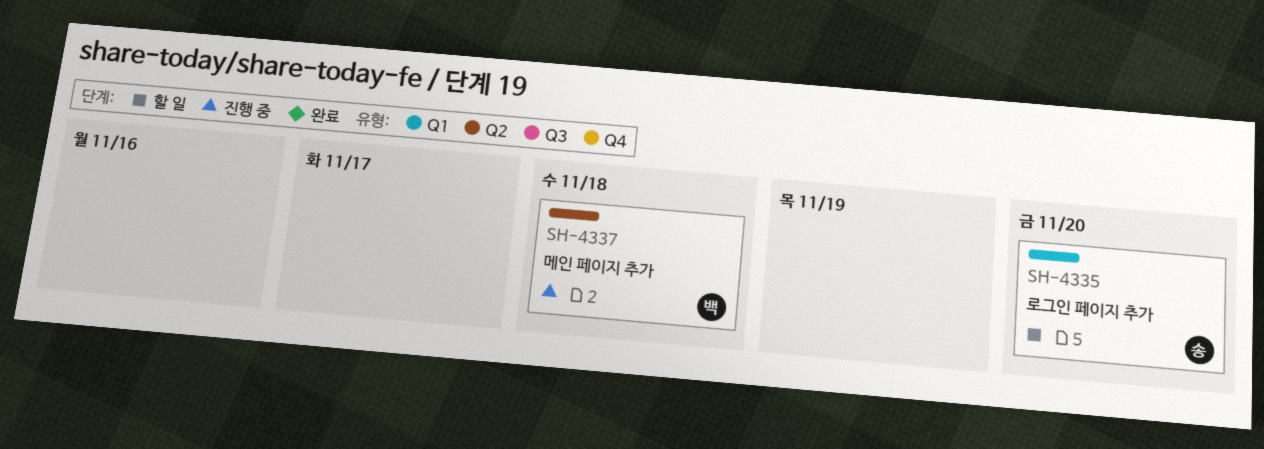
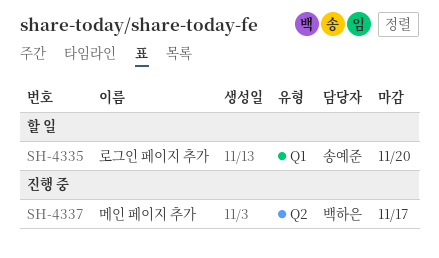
SH-4337, due: Nov 18 -> Nov 17

